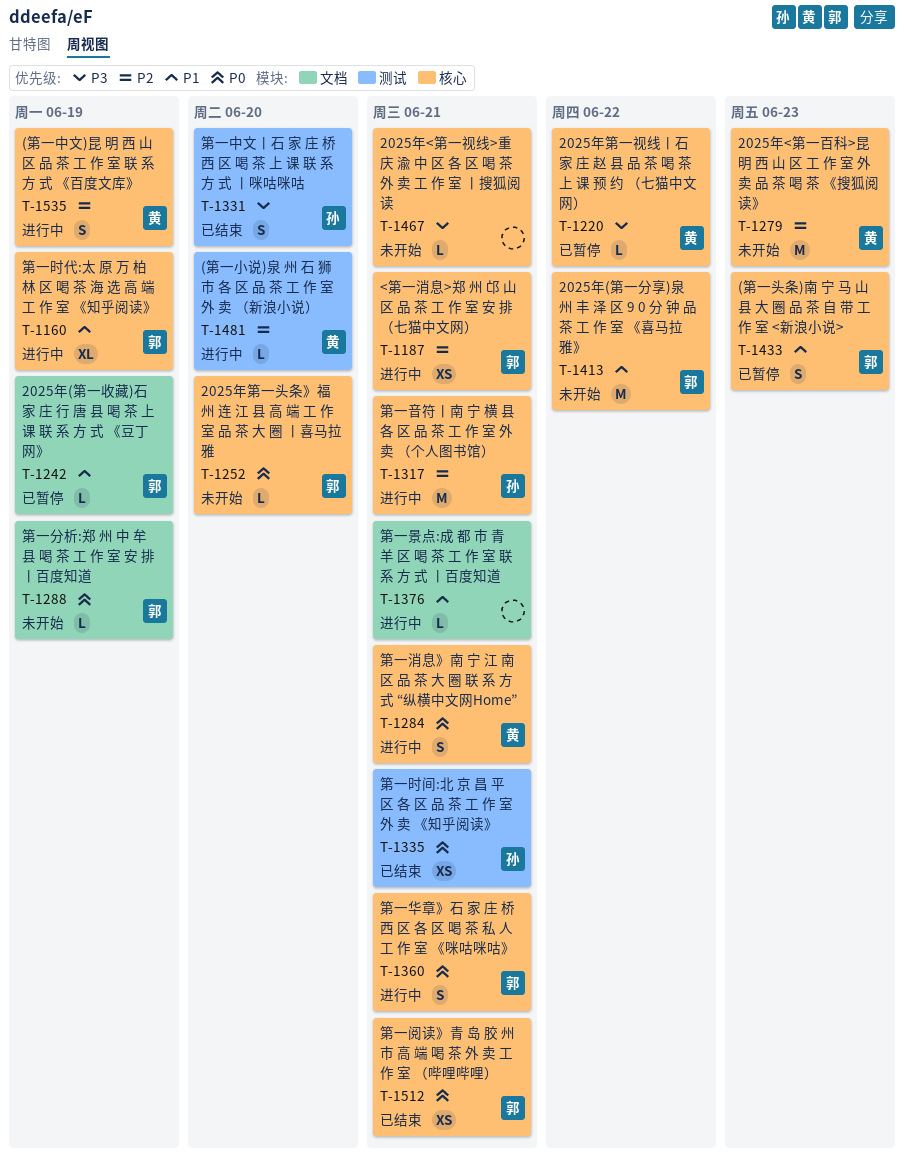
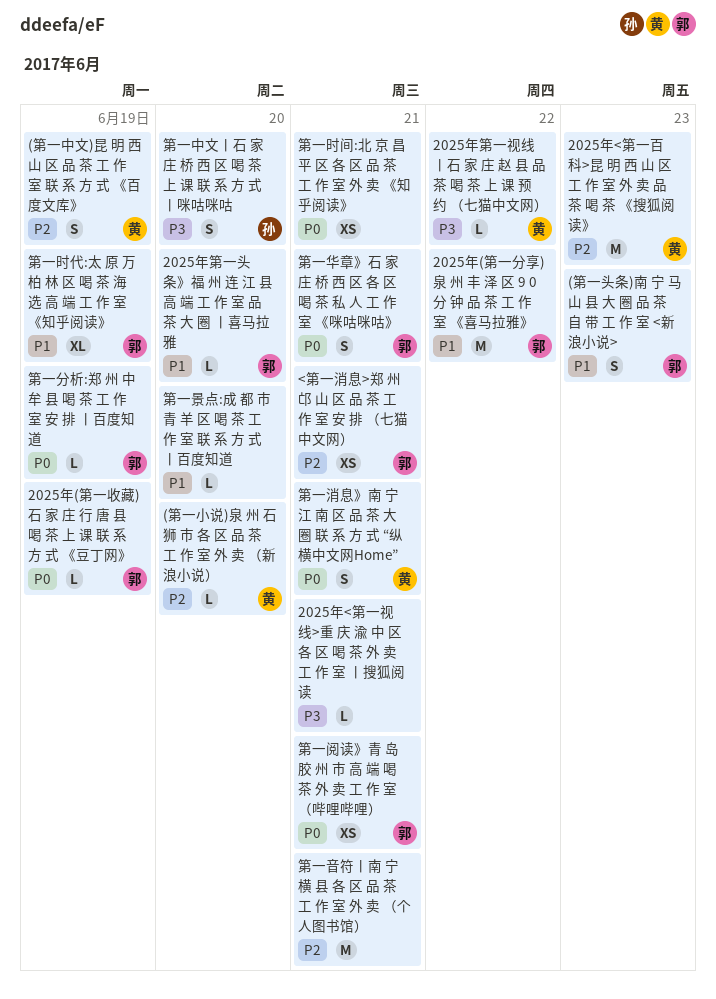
2025年(第一收藏)石 家 庄 行 唐 县 喝 茶 上 课 联 系 方 式 《豆丁网》, priority: P1 -> P0
2025年第一头条》福 州 连 江 县 高 端 工 作 室 品 茶 大 圈 丨喜马拉雅, priority: P0 -> P1
第一时间:北 京 昌 平 区 各 区 品 茶 工 作 室 外 卖 《知乎阅读》, owner: 孙 -> none
第一景点:成 都 市 青 羊 区 喝 茶 工 作 室 联 系 方 式 丨百度知道, due: Jun 21 -> Jun 20
第一音符丨南 宁 横 县 各 区 品 茶 工 作 室 外 卖 （个人图书馆）, owner: 孙 -> none

